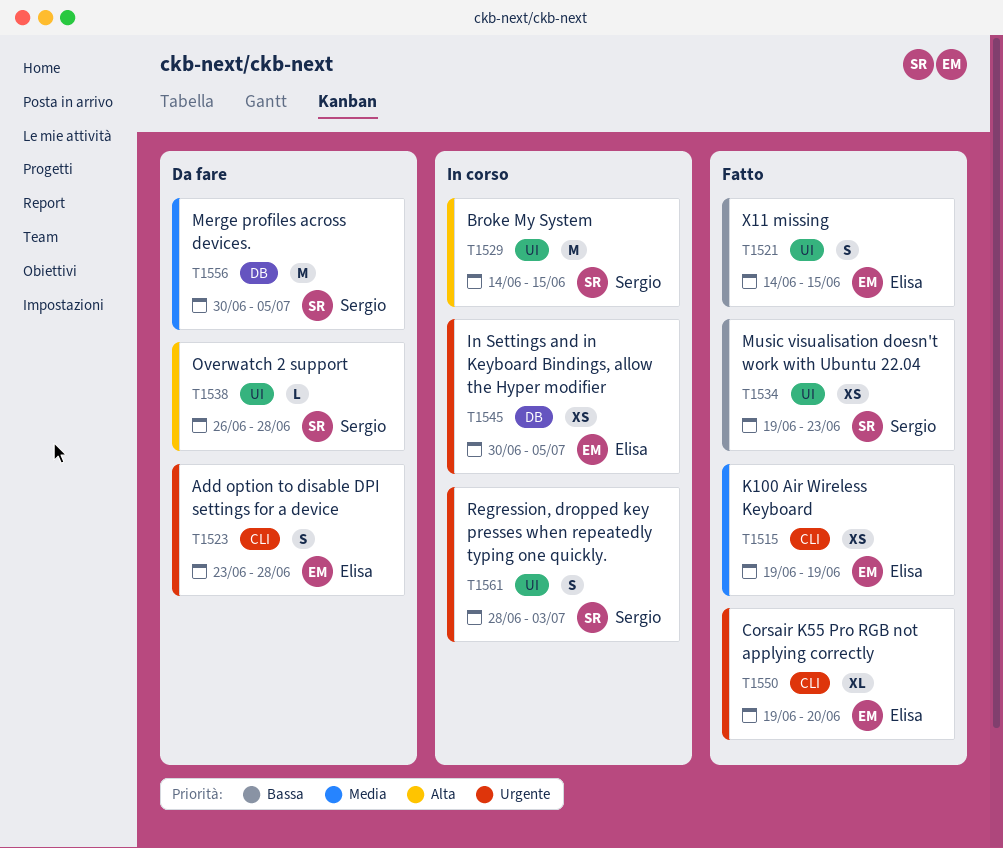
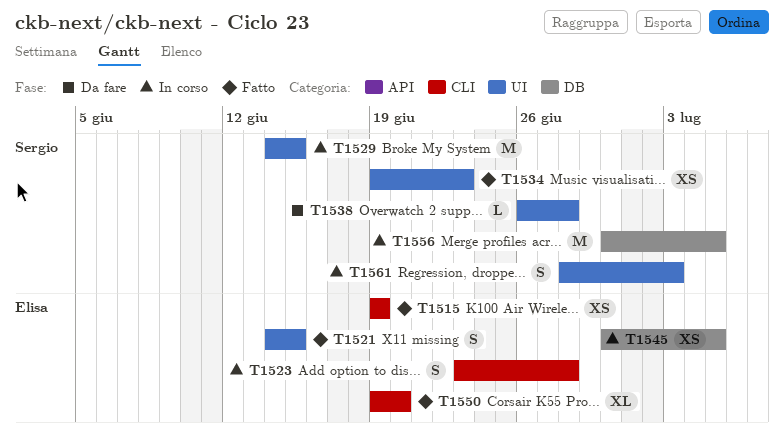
T1523, status: Da fare -> In corso
T1556, status: Da fare -> In corso

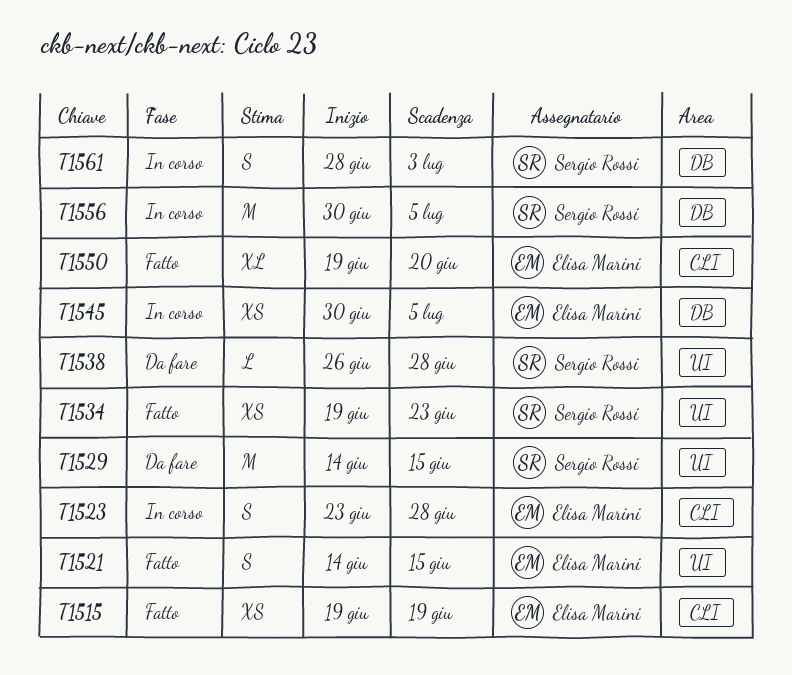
T1529, status: In corso -> Da fare
T1561, label: UI -> DB

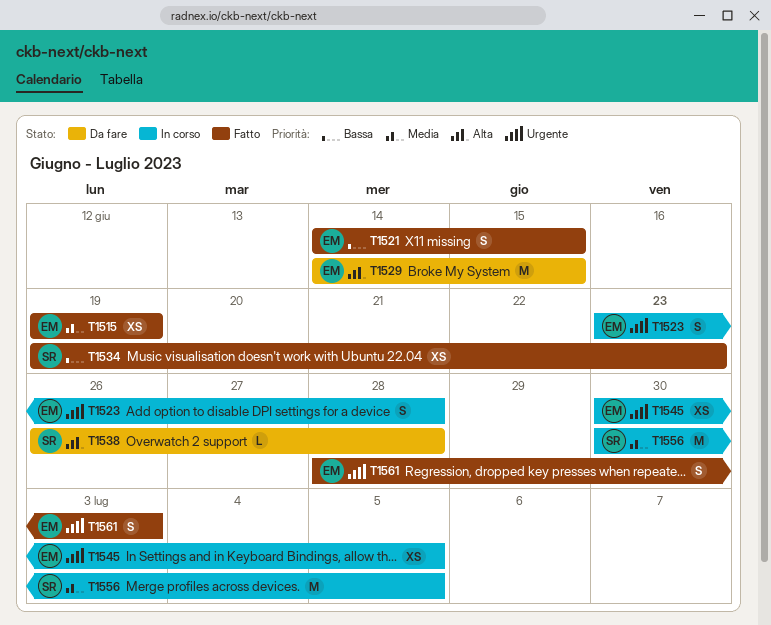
T1529, owner: Sergio Rossi -> Elisa Marini
T1550: present -> none
T1561, status: In corso -> Fatto
T1561, owner: Sergio Rossi -> Elisa Marini

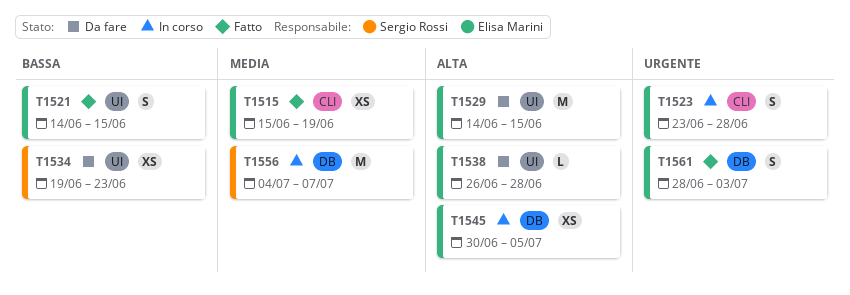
T1515, start: Jun 19 -> Jun 15
T1534, status: Fatto -> Da fare
T1538, owner: Sergio Rossi -> Elisa Marini
T1545, priority: Urgente -> Alta
T1556, start: Jun 30 -> Jul 4
T1556, due: Jul 5 -> Jul 7

